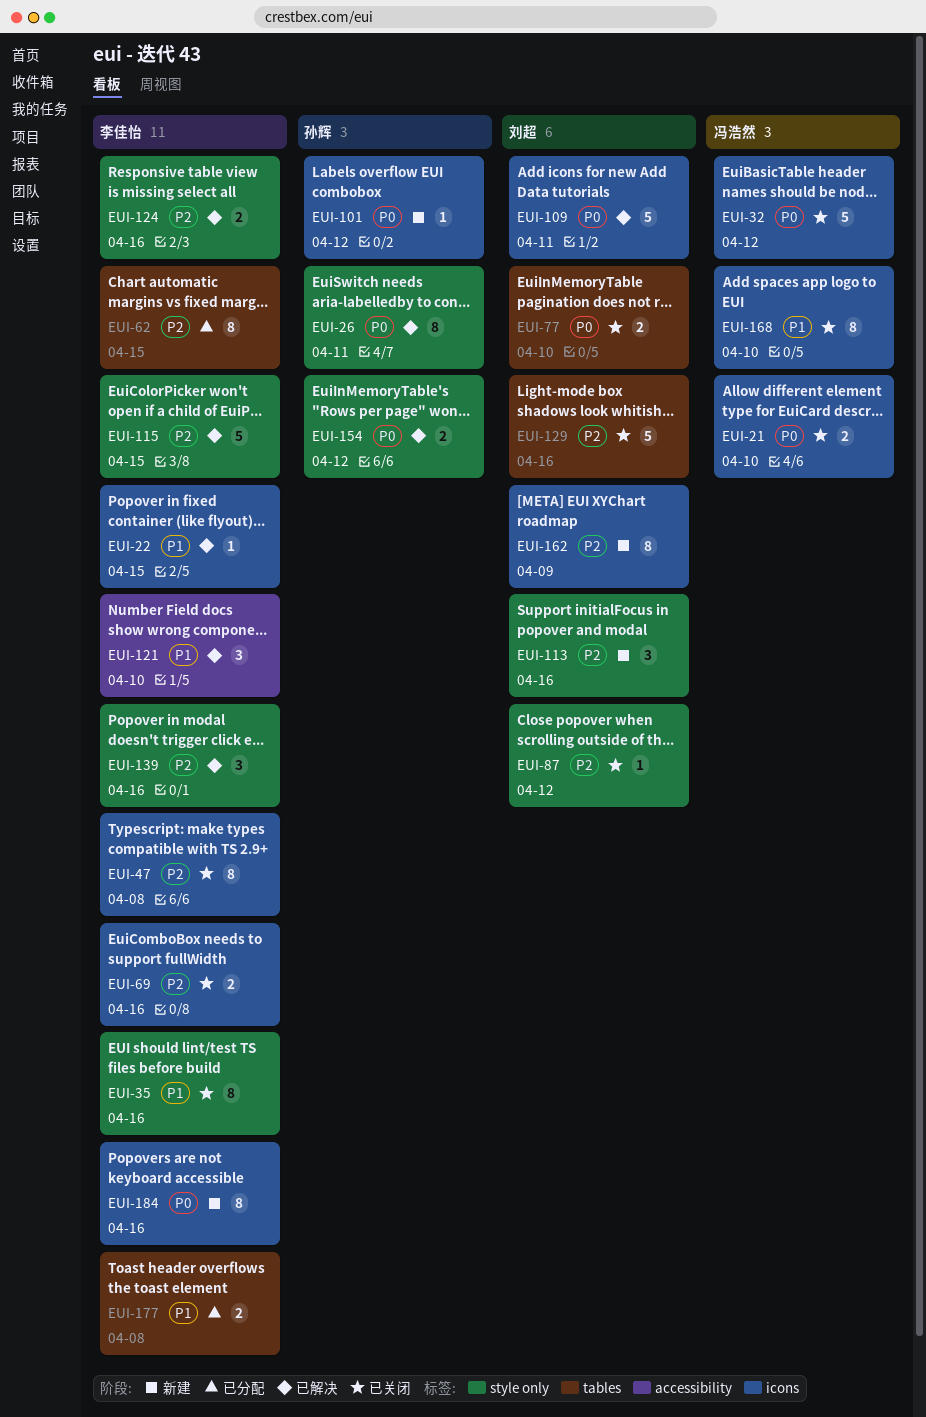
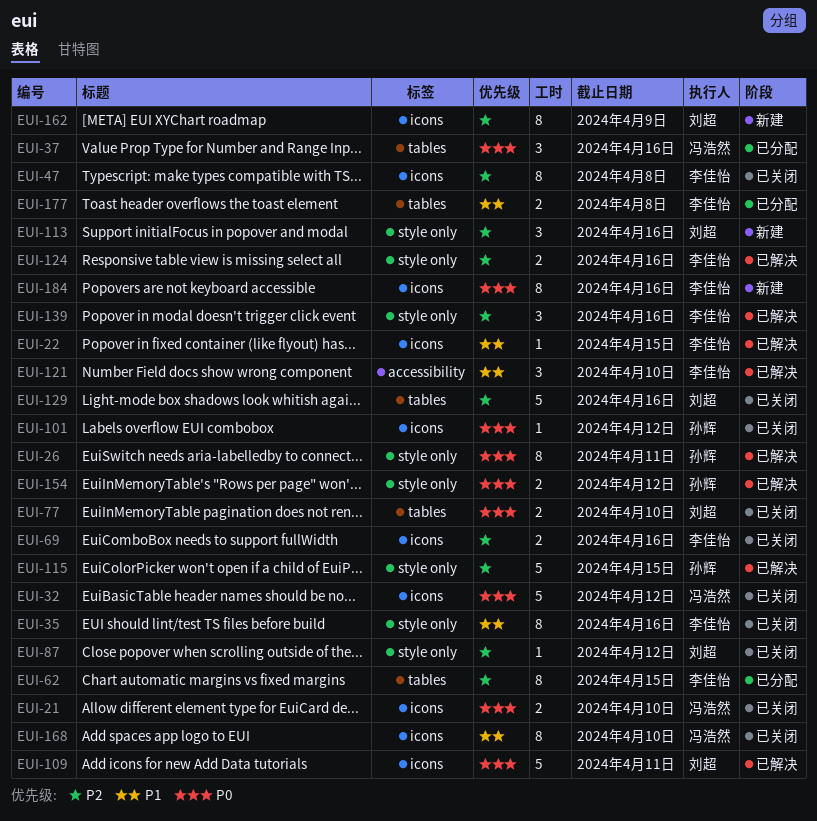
EUI-37: none -> present
EUI-101, status: 新建 -> 已关闭
EUI-115, owner: 李佳怡 -> 孙辉

